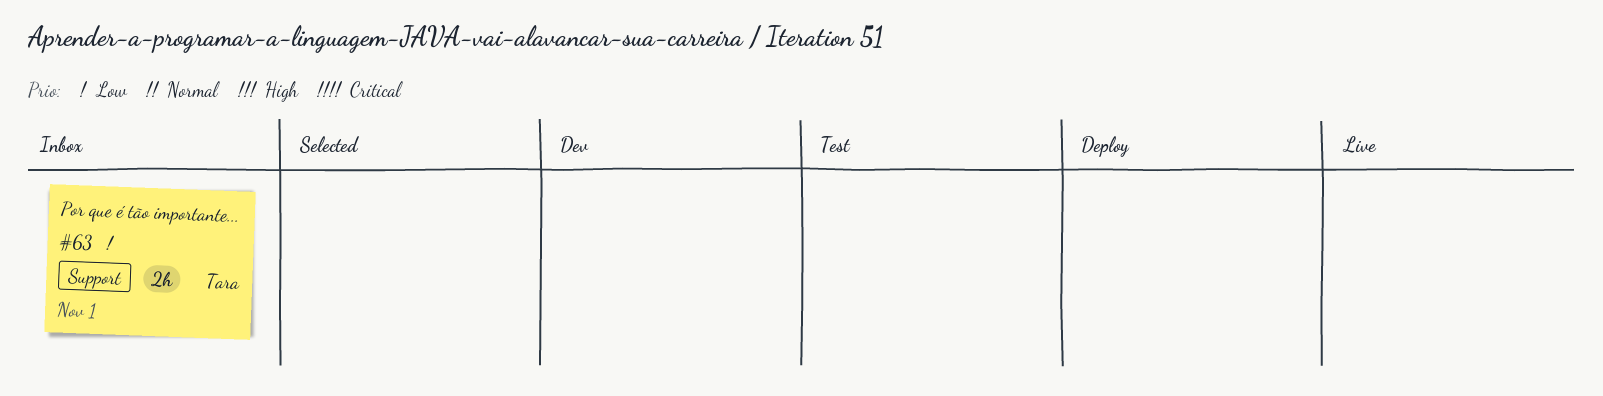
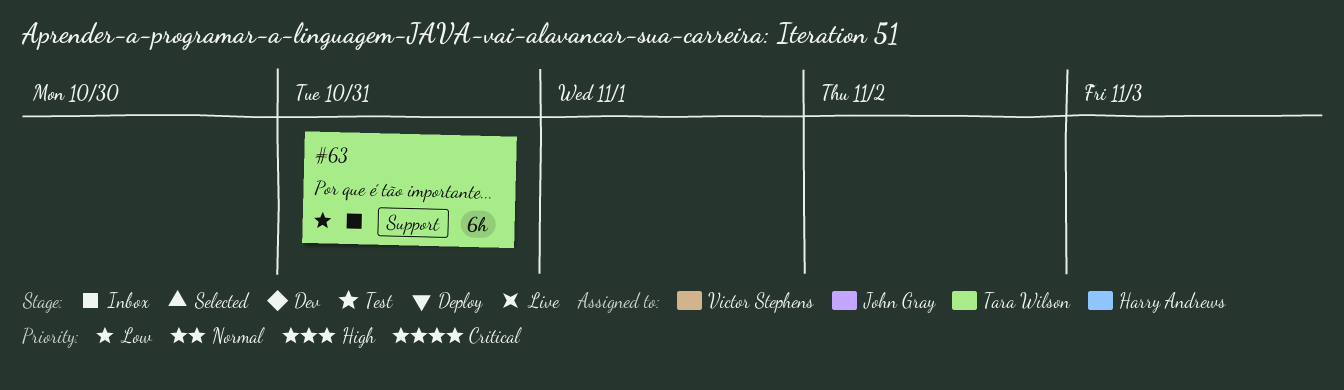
#63, estimate: 2h -> 6h
#63, due: Nov 1 -> Oct 31

